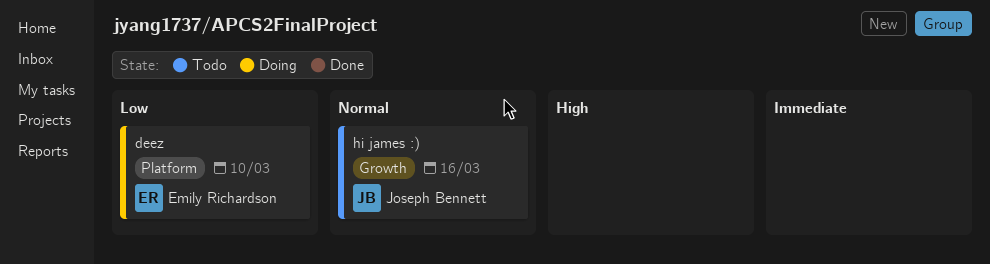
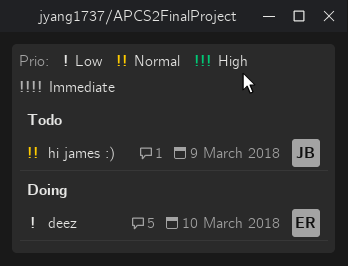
hi james :), due: Mar 16 -> Mar 9

